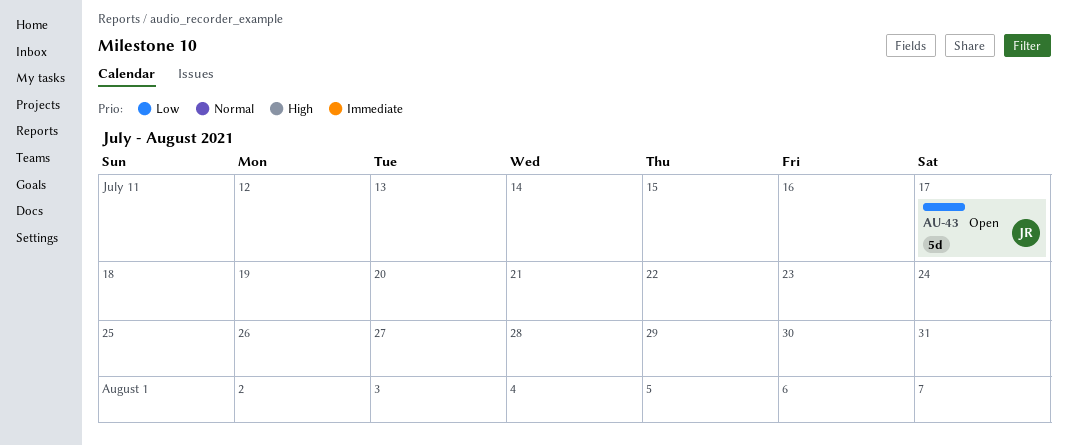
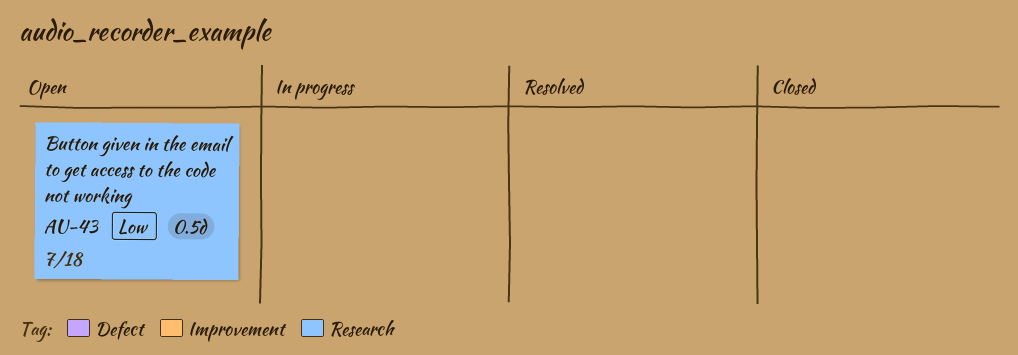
AU-43, estimate: 5d -> 0.5d
AU-43, due: Jul 17 -> Jul 18

